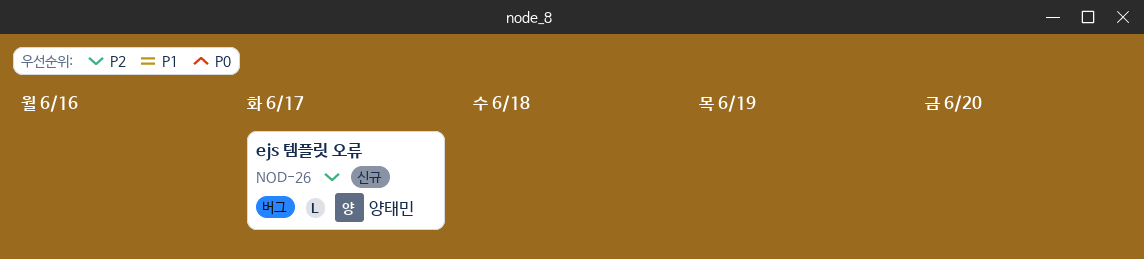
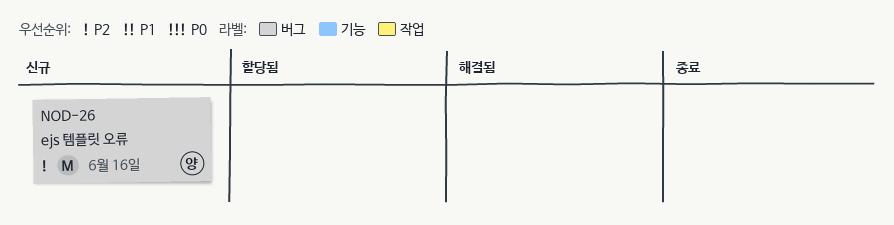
NOD-26, estimate: L -> M
NOD-26, due: Jun 17 -> Jun 16

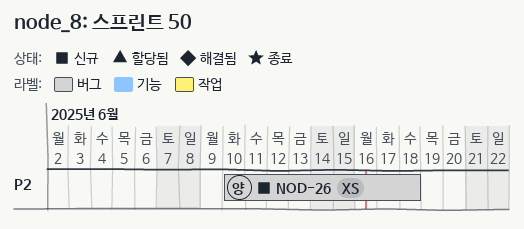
NOD-26, estimate: M -> XS
NOD-26, due: Jun 16 -> Jun 18

